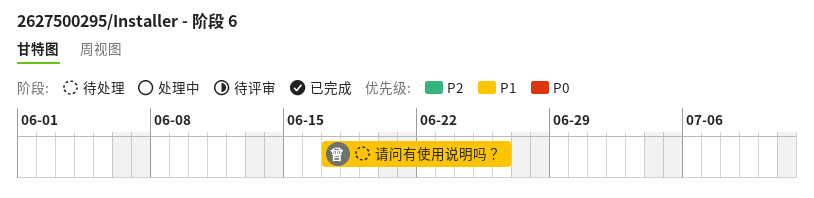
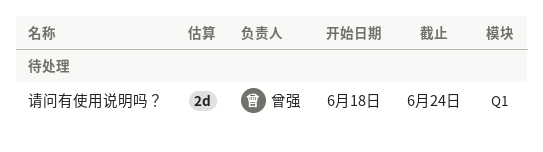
请问有使用说明吗？, start: Jun 17 -> Jun 18
请问有使用说明吗？, due: Jun 26 -> Jun 24

